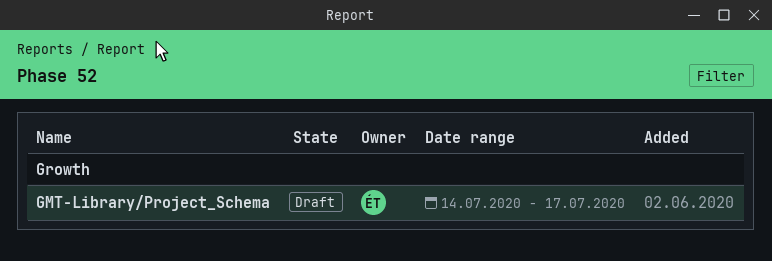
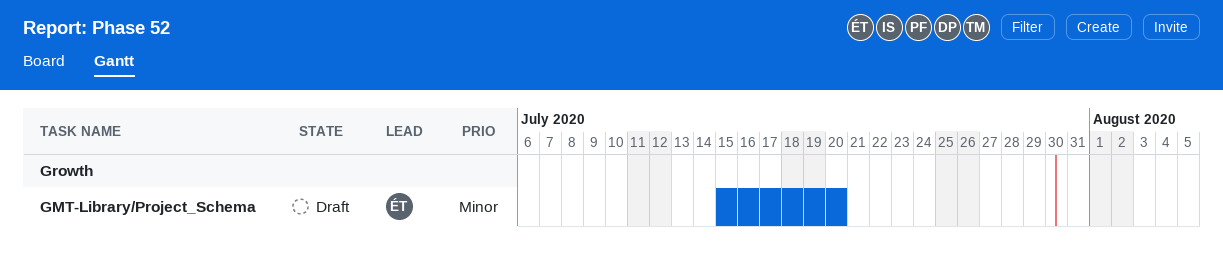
GMT-Library/Project_Schema, start: Jul 14 -> Jul 15
GMT-Library/Project_Schema, due: Jul 17 -> Jul 20

